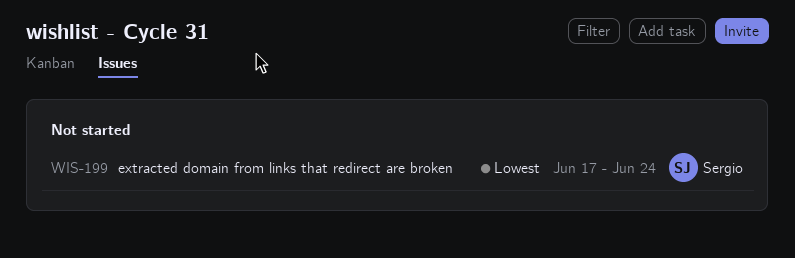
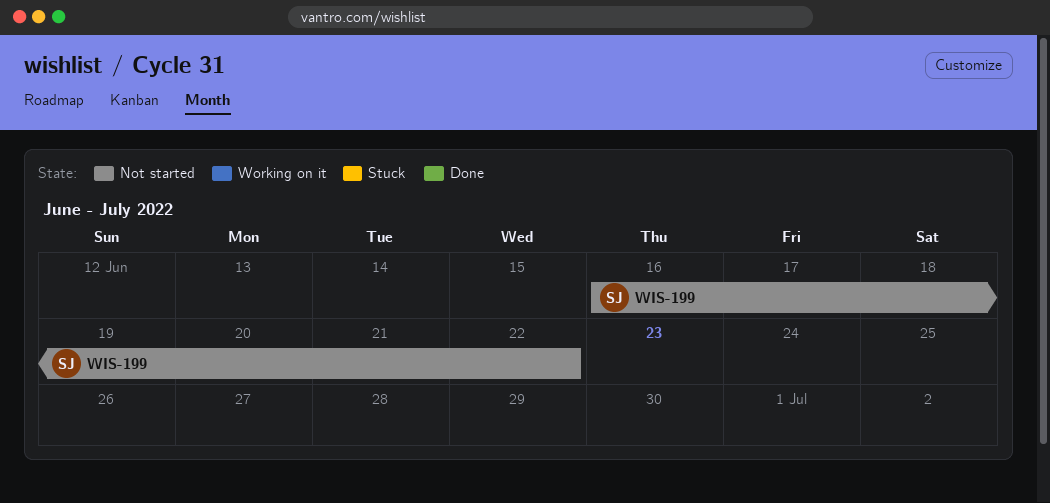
WIS-199, start: Jun 17 -> Jun 16
WIS-199, due: Jun 24 -> Jun 22

